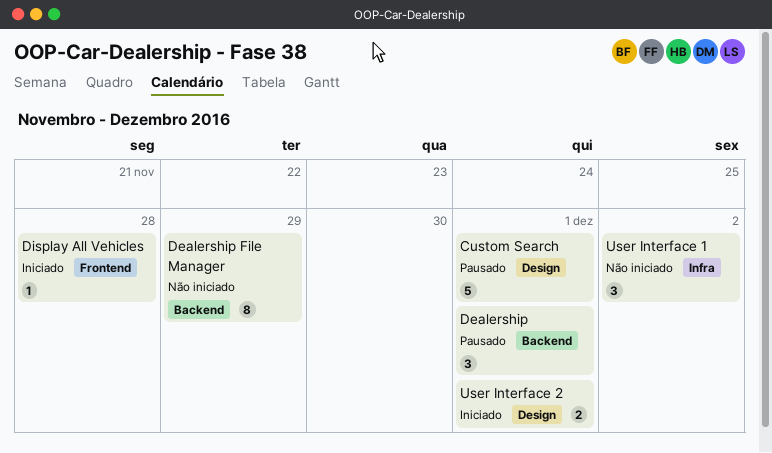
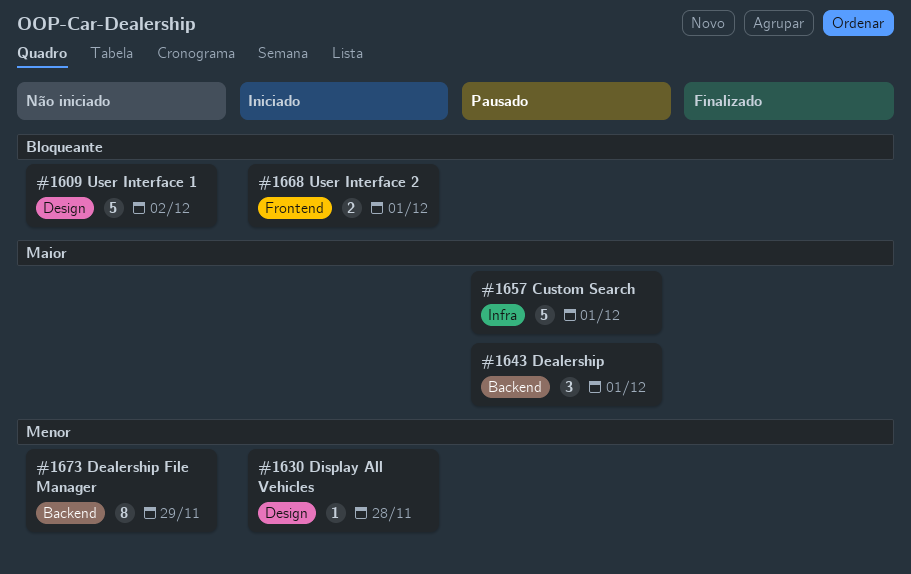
Custom Search, label: Design -> Infra
Display All Vehicles, label: Frontend -> Design
User Interface 1, label: Infra -> Design
User Interface 1, estimate: 3 -> 5
User Interface 2, label: Design -> Frontend

